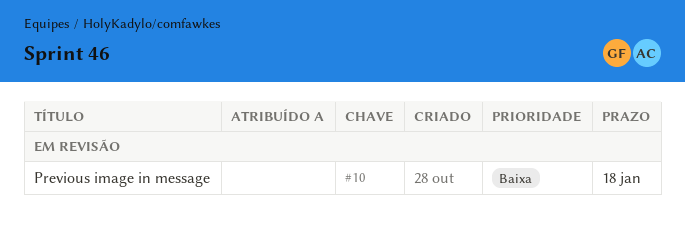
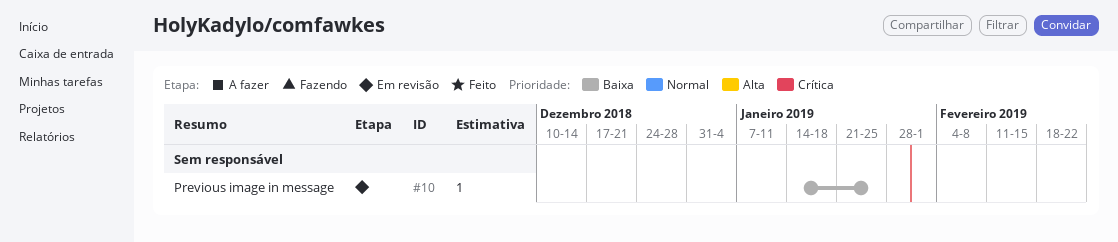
#10, due: Jan 18 -> Jan 25

